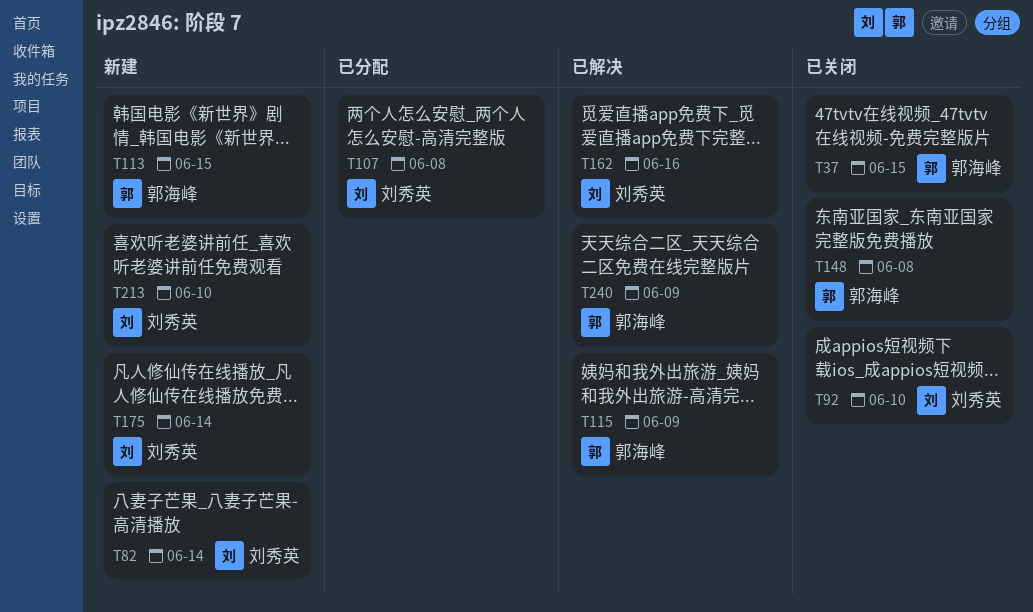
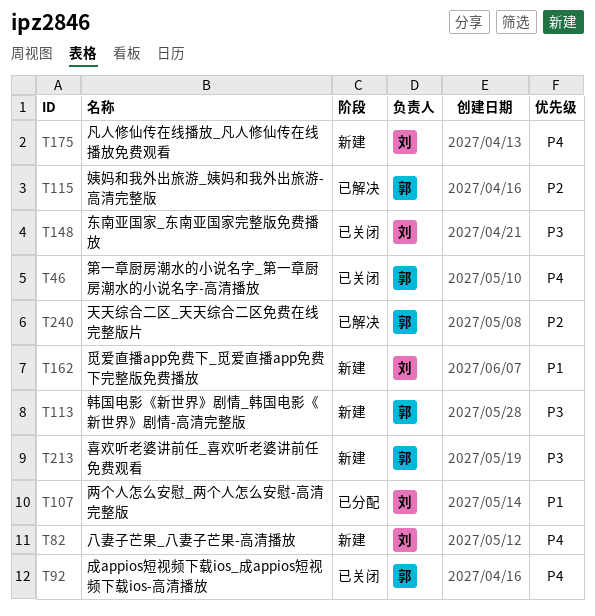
T37: present -> none
T46: none -> present
T92, owner: 刘秀英 -> 郭海峰
T148, owner: 郭海峰 -> 刘秀英
T162, status: 已解决 -> 新建
T213, owner: 刘秀英 -> 郭海峰

